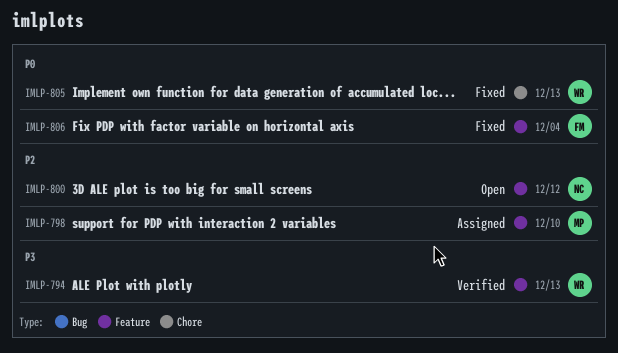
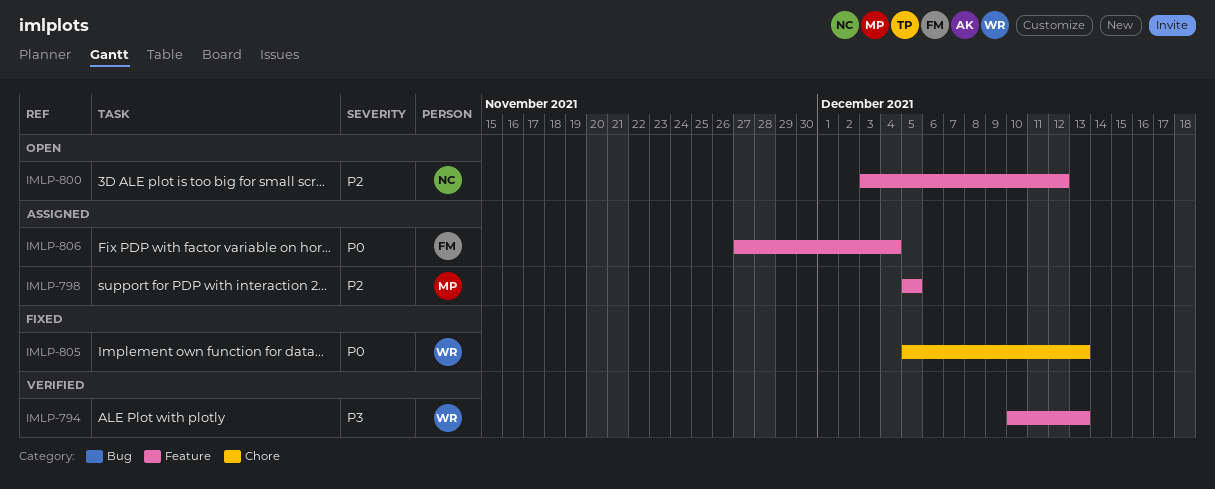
IMLP-798, due: Dec 10 -> Dec 5
IMLP-806, status: Fixed -> Assigned

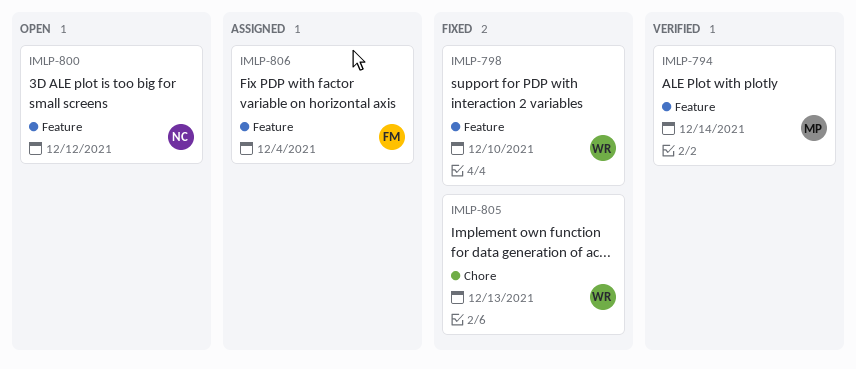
IMLP-794, owner: WR -> MP
IMLP-794, due: Dec 13 -> Dec 14
IMLP-798, status: Assigned -> Fixed
IMLP-798, owner: MP -> WR
IMLP-798, due: Dec 5 -> Dec 10

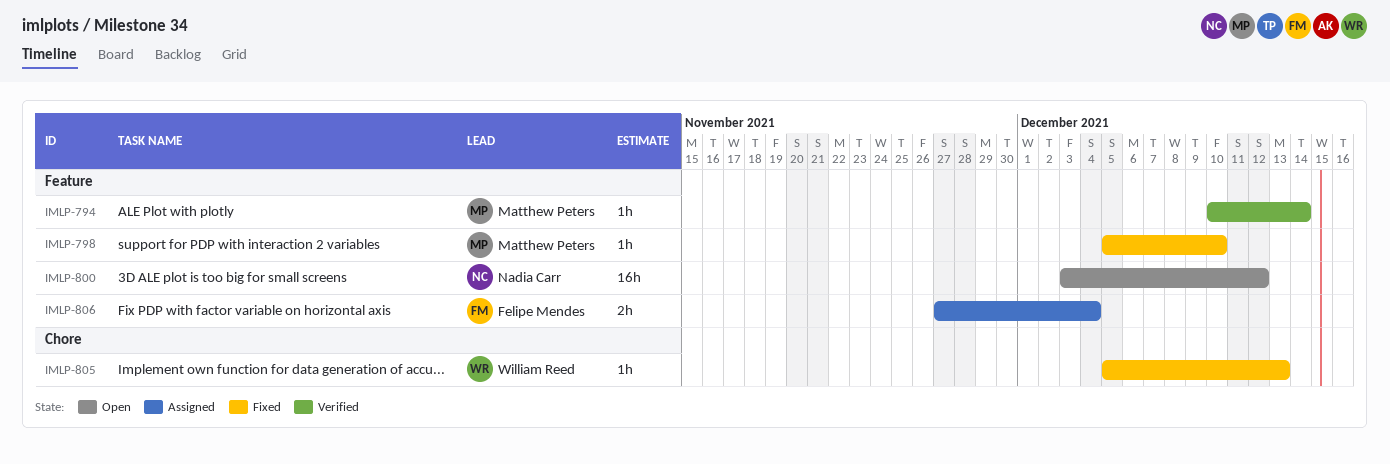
IMLP-798, owner: William Reed -> Matthew Peters

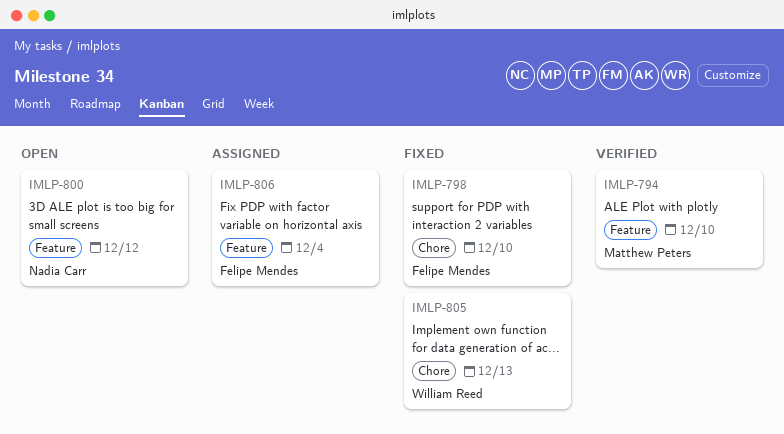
IMLP-794, due: Dec 14 -> Dec 10
IMLP-798, owner: Matthew Peters -> Felipe Mendes
IMLP-798, label: Feature -> Chore

